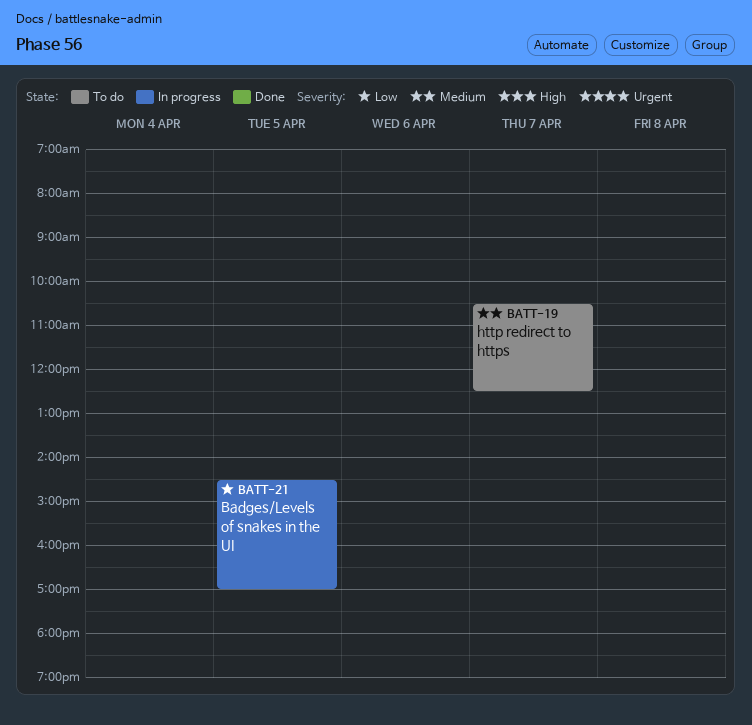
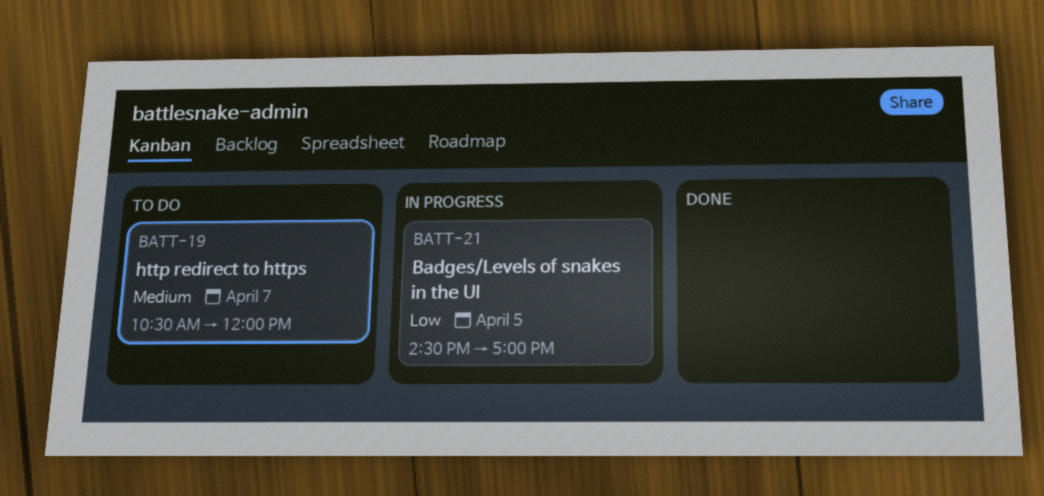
BATT-19, ends: 12:30 -> 12:00

